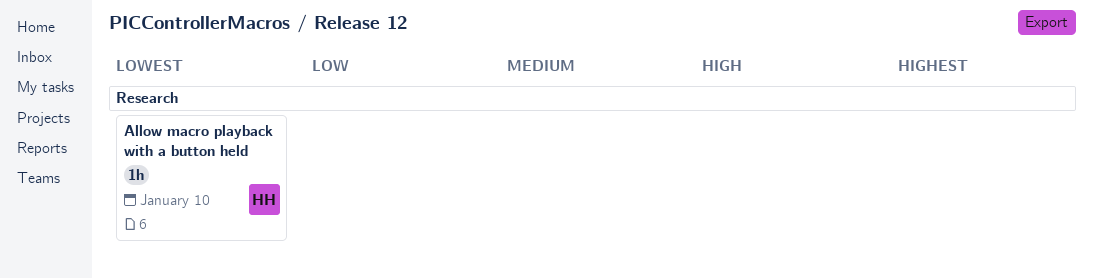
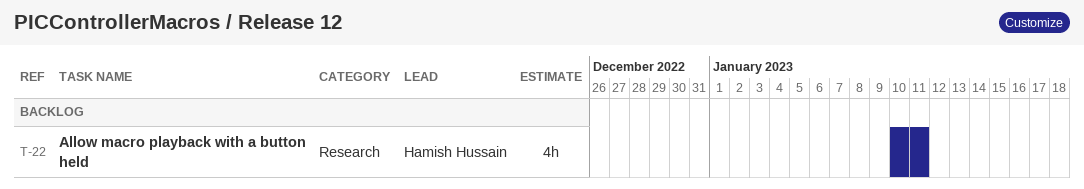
Allow macro playback with a button held, estimate: 1h -> 4h
Allow macro playback with a button held, due: Jan 10 -> Jan 11

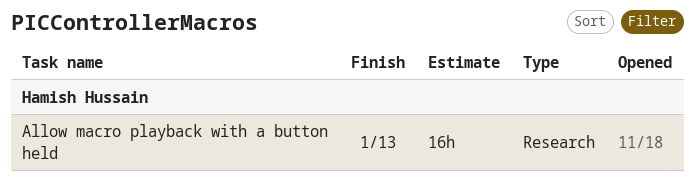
Allow macro playback with a button held, estimate: 4h -> 16h
Allow macro playback with a button held, due: Jan 11 -> Jan 13

